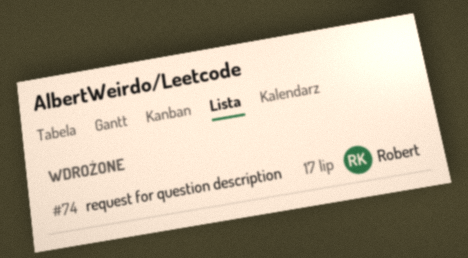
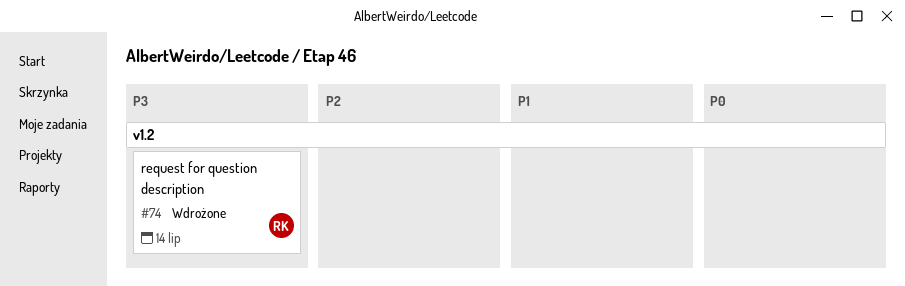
#74, due: Jul 17 -> Jul 14

